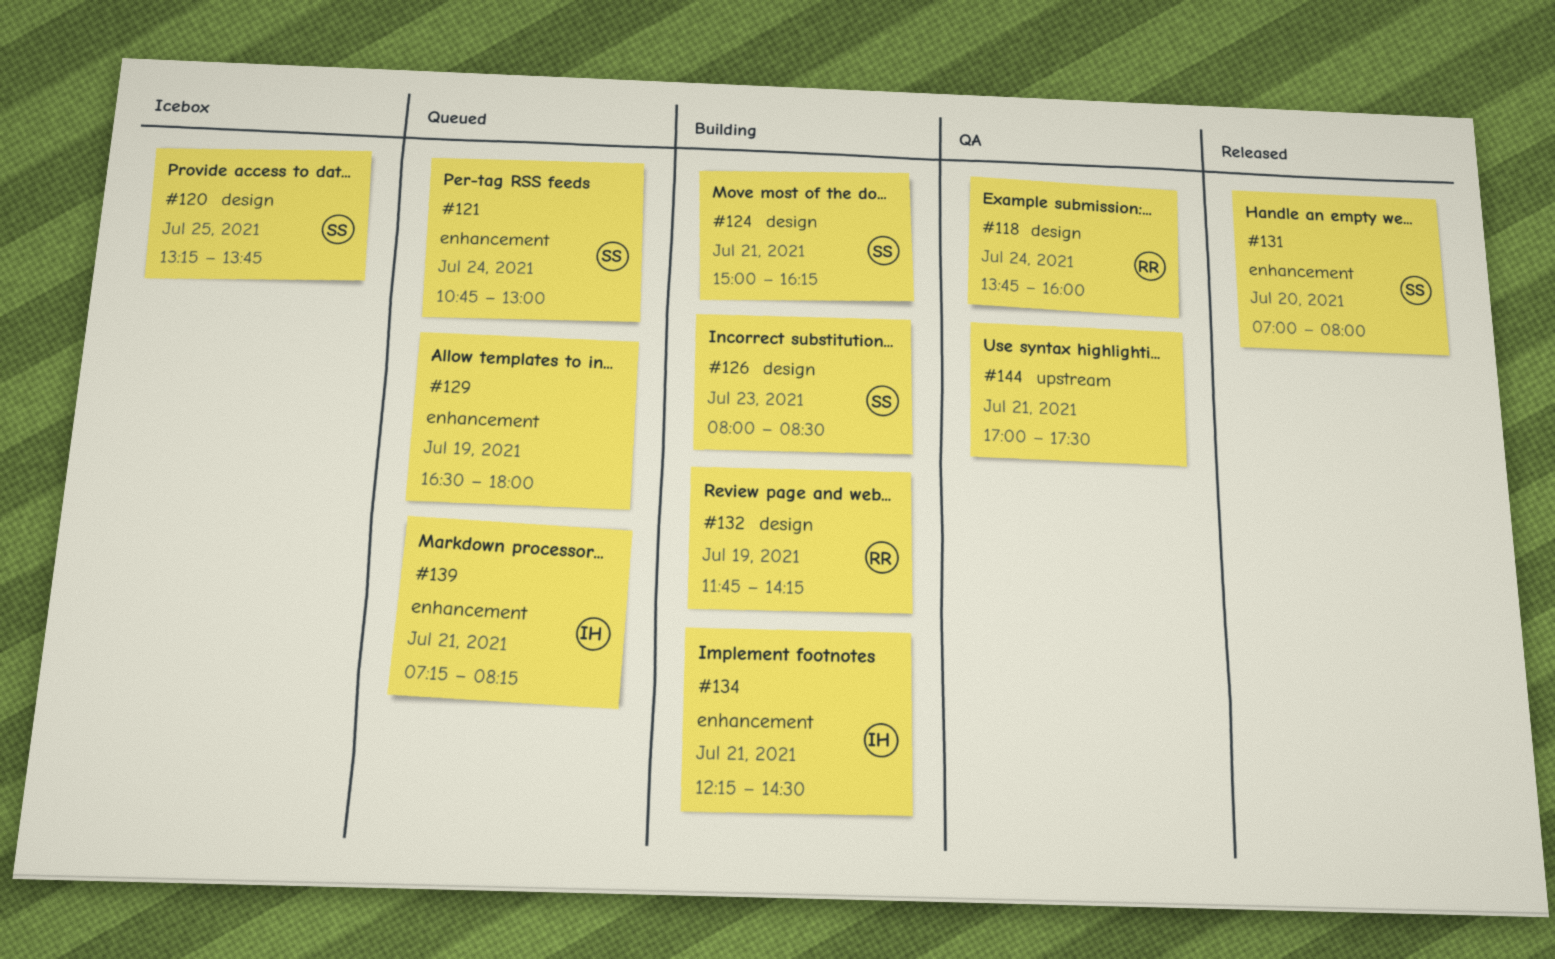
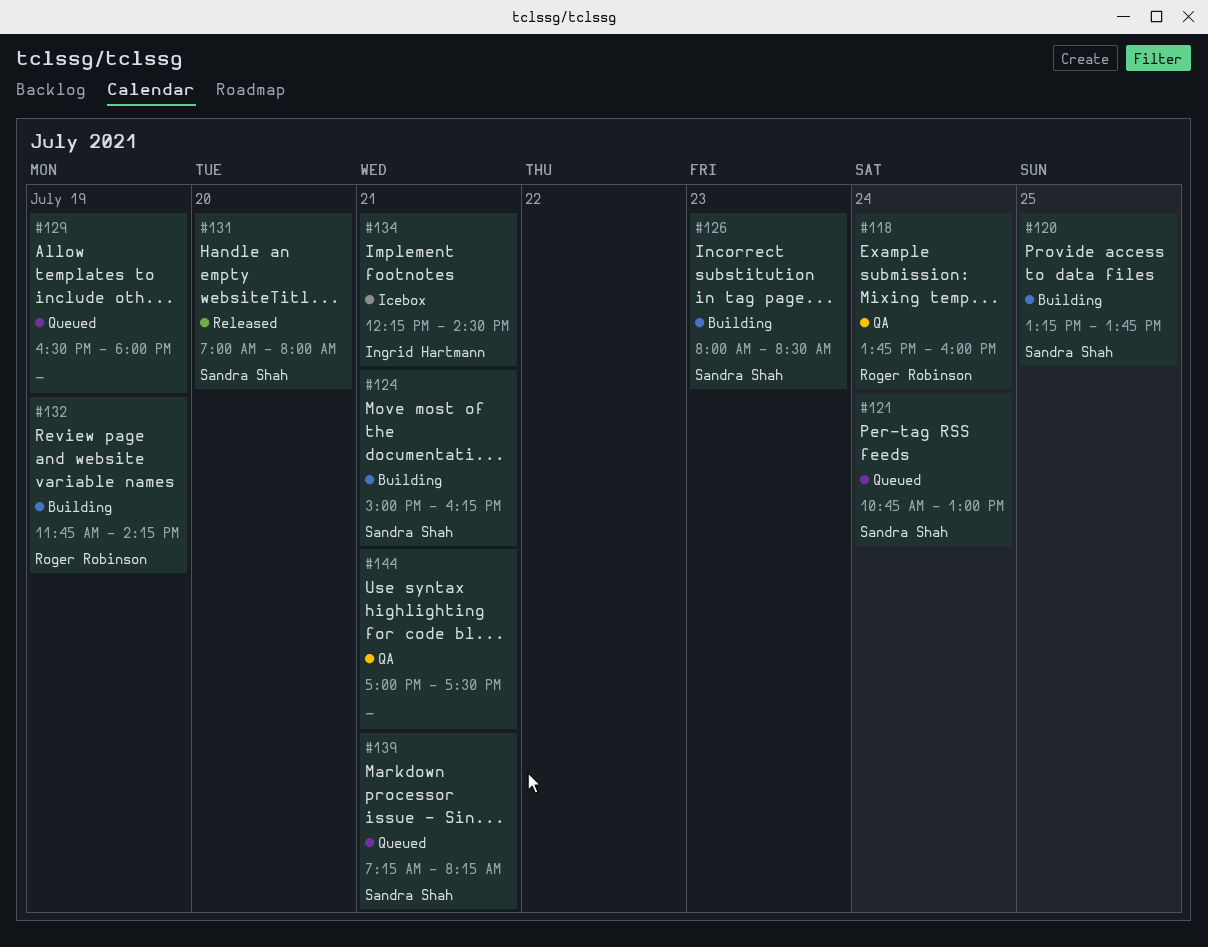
#120, status: Icebox -> Building
#134, status: Building -> Icebox
#139, owner: Ingrid Hartmann -> Sandra Shah

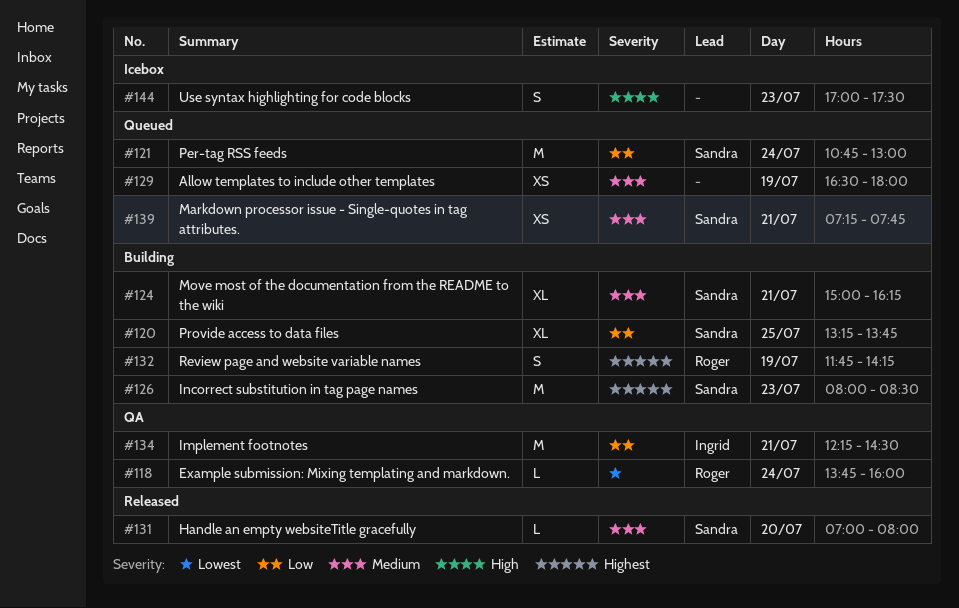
#134, status: Icebox -> QA
#139, ends: 08:15 -> 07:45
#144, status: QA -> Icebox
#144, day: Jul 21 -> Jul 23

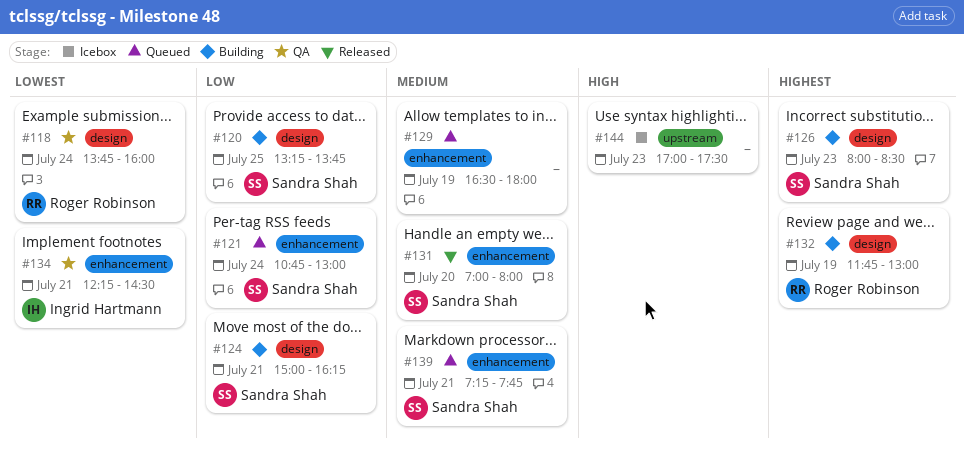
#124, priority: Medium -> Low
#132, ends: 14:15 -> 13:00
#134, priority: Low -> Lowest

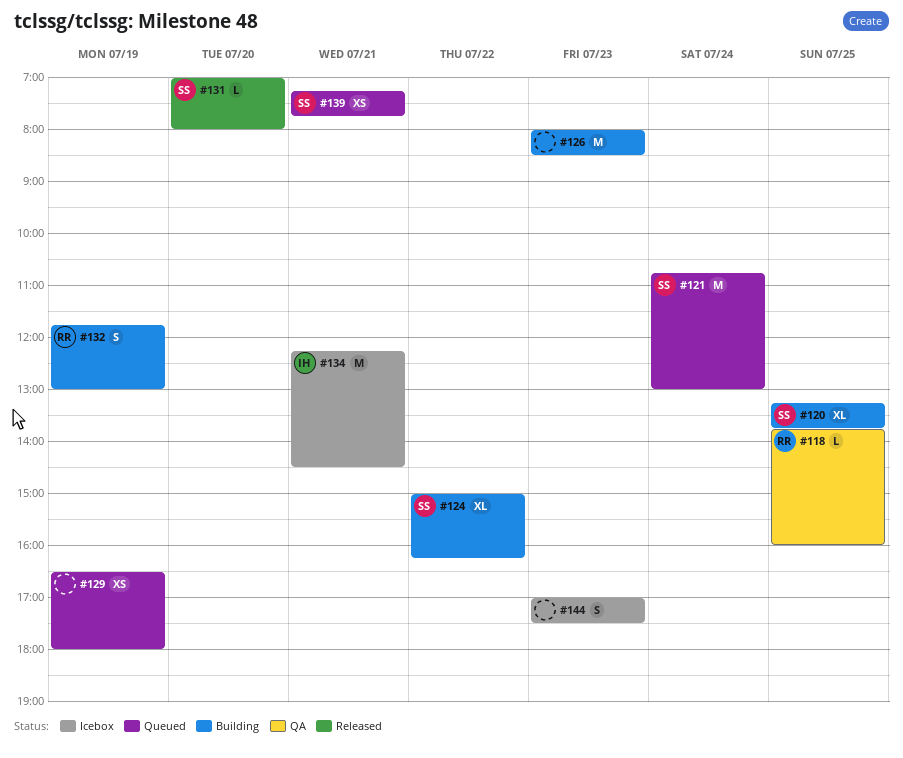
#118, day: Jul 24 -> Jul 25
#124, day: Jul 21 -> Jul 22
#126, owner: Sandra Shah -> none
#134, status: QA -> Icebox

